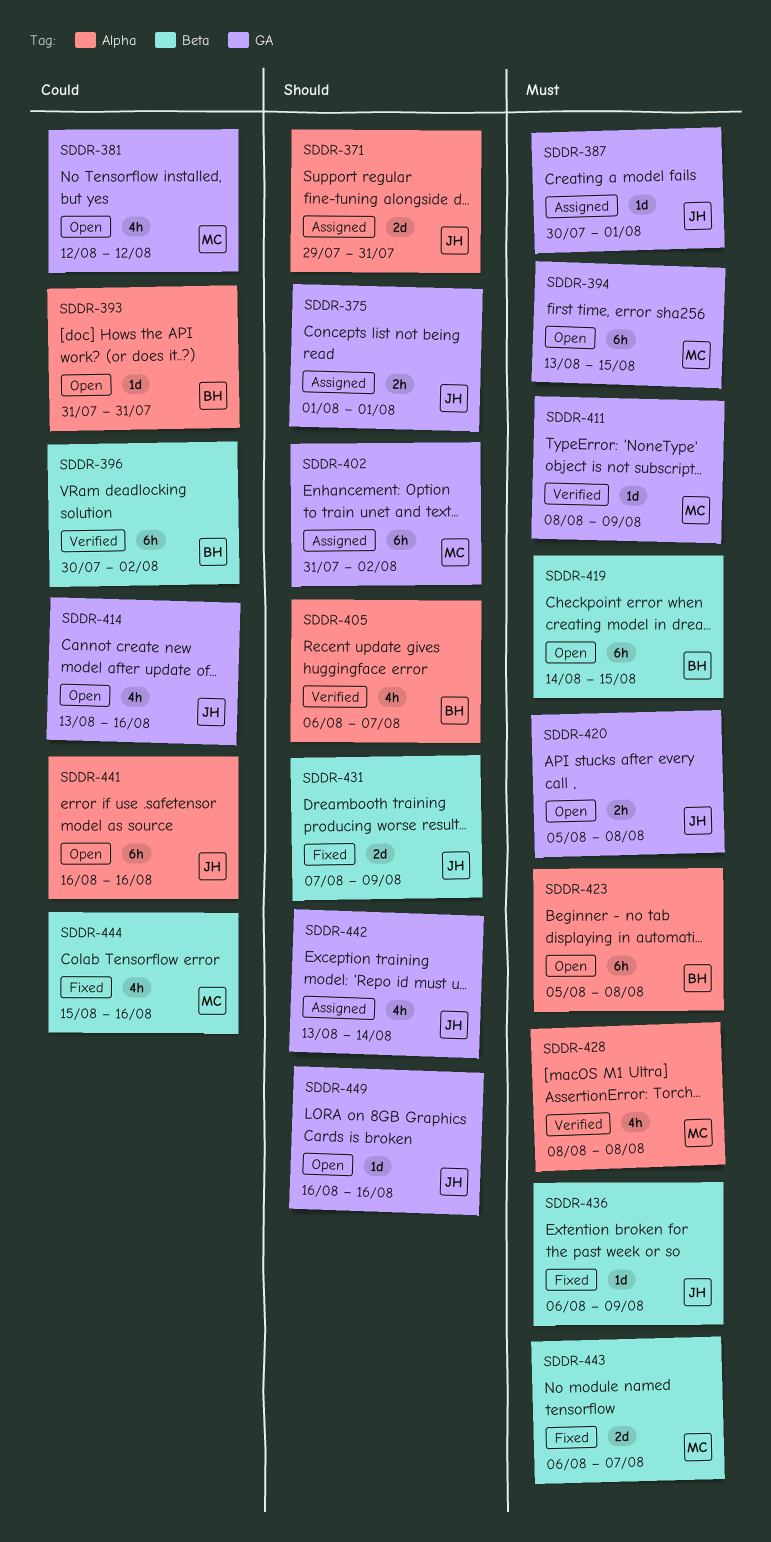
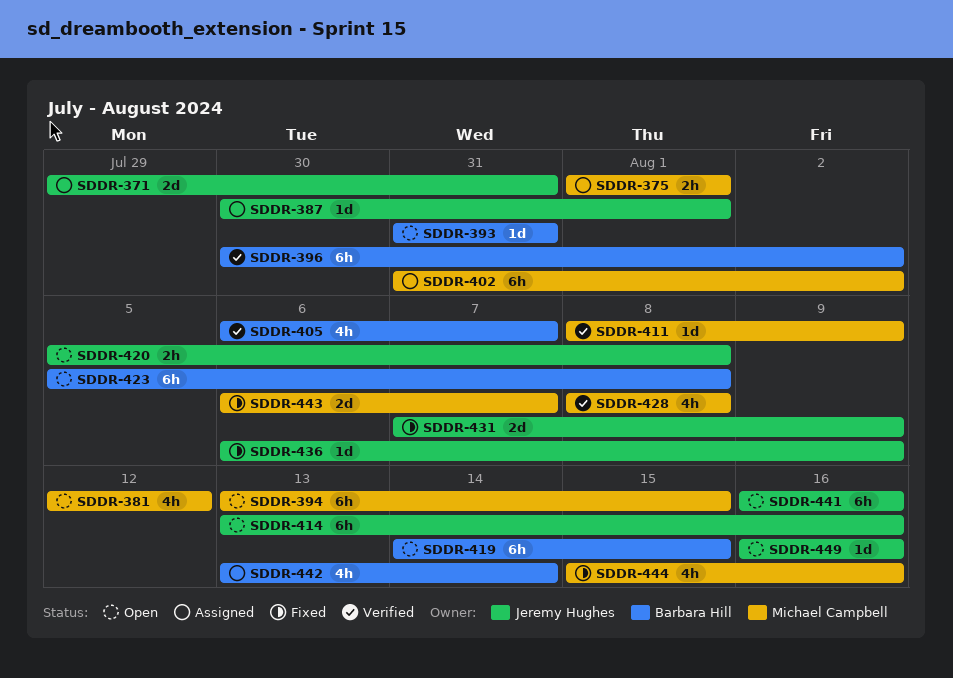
SDDR-375, owner: Jeremy Hughes -> Michael Campbell
SDDR-414, estimate: 4h -> 6h
SDDR-442, owner: Jeremy Hughes -> Barbara Hill

